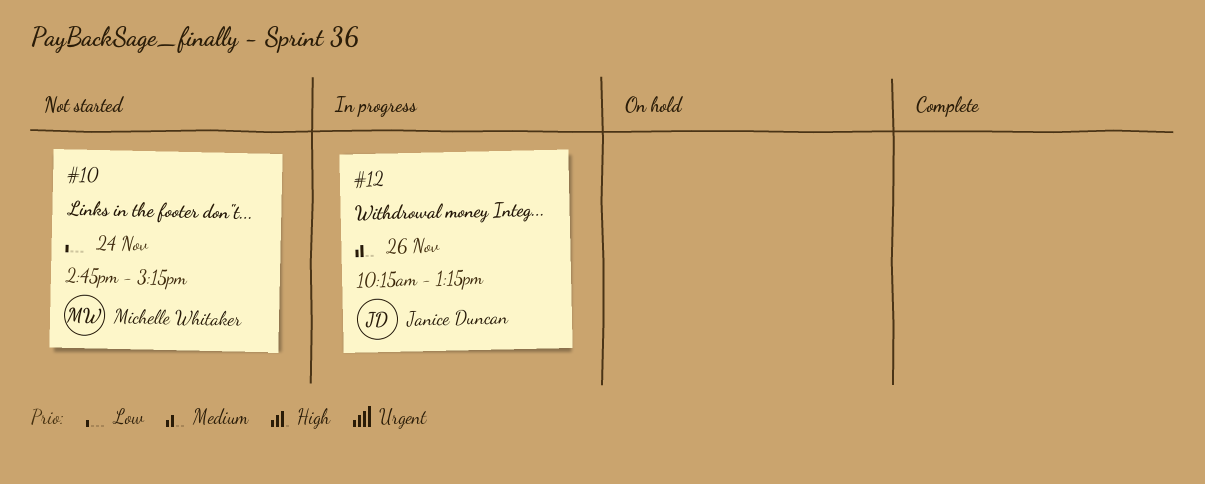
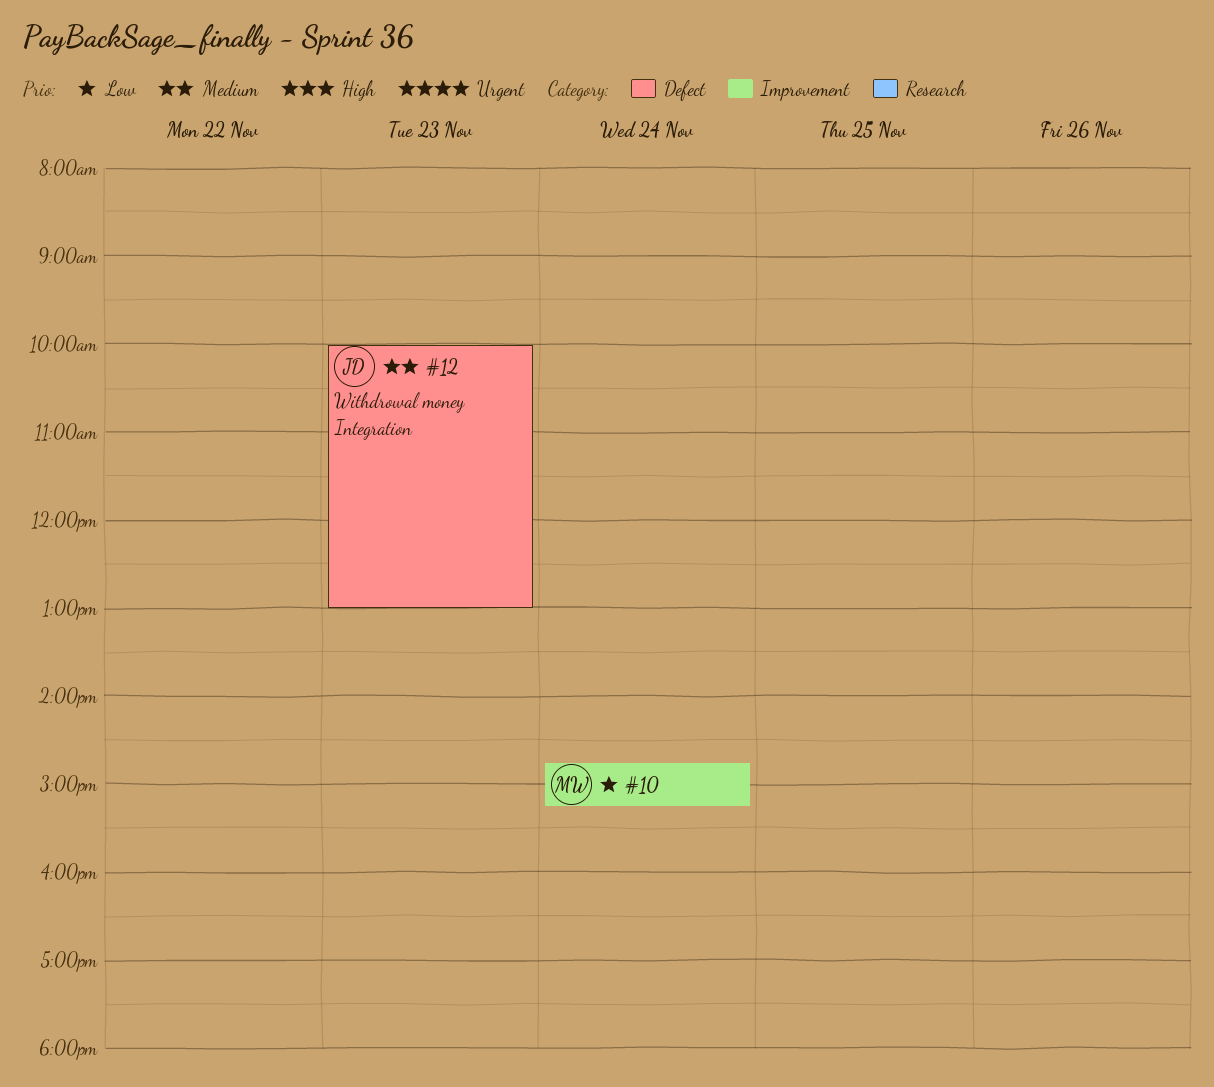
#12, day: Nov 26 -> Nov 23
#12, begins: 10:15 -> 10:00
#12, ends: 13:15 -> 13:00

